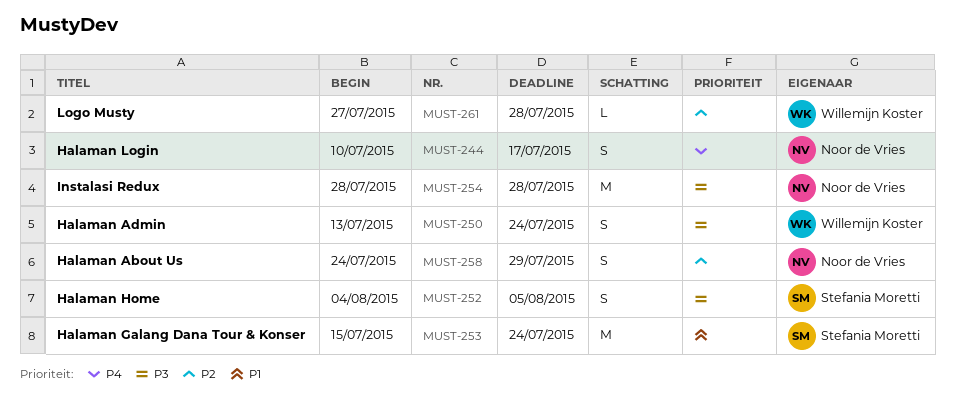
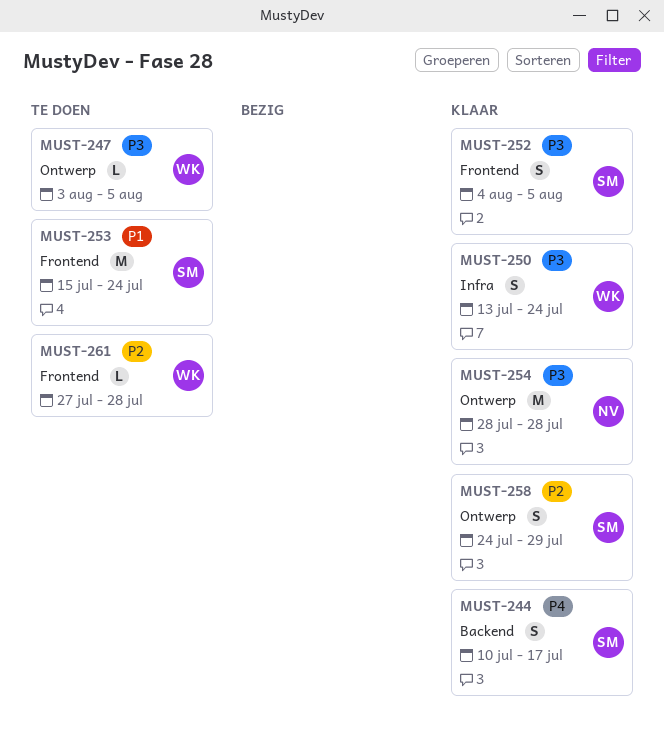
MUST-244, owner: Noor de Vries -> Stefania Moretti
MUST-247: none -> present
MUST-258, owner: Noor de Vries -> Stefania Moretti

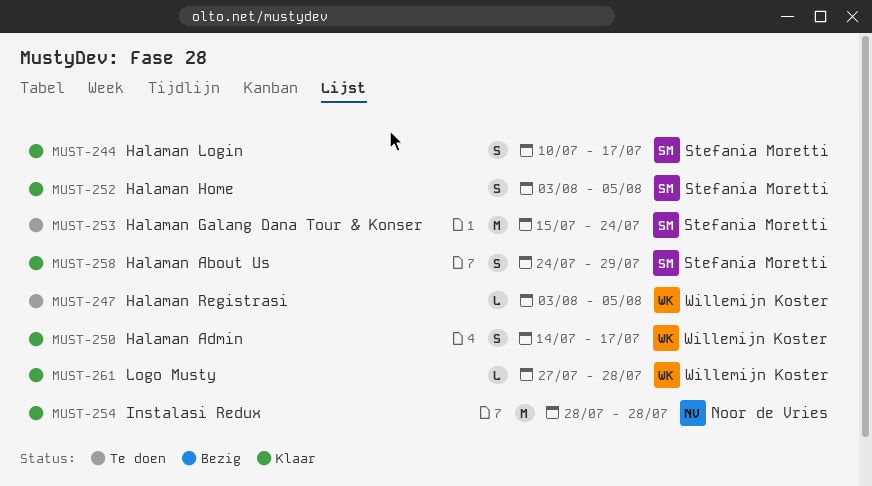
MUST-250, start: Jul 13 -> Jul 14
MUST-250, due: Jul 24 -> Jul 17
MUST-252, start: Aug 4 -> Aug 3
MUST-261, status: Te doen -> Klaar

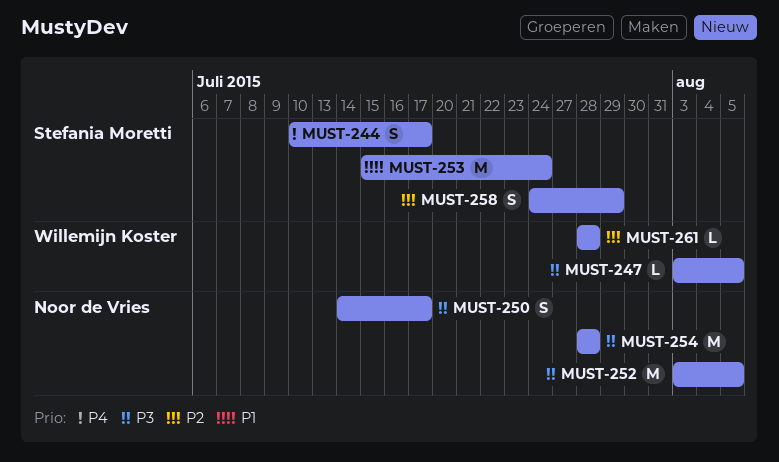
MUST-250, owner: Willemijn Koster -> Noor de Vries
MUST-252, owner: Stefania Moretti -> Noor de Vries
MUST-252, estimate: S -> M
MUST-261, start: Jul 27 -> Jul 28

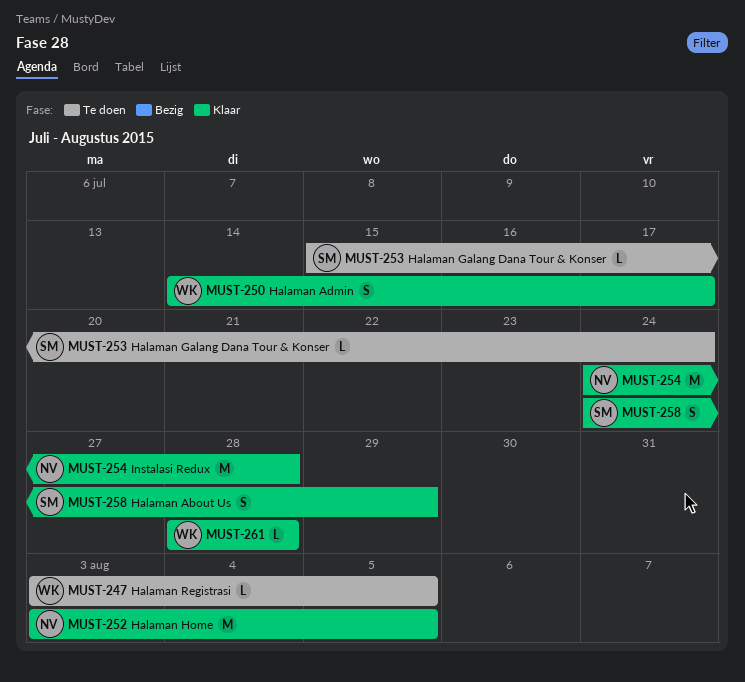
MUST-244: present -> none
MUST-250, owner: Noor de Vries -> Willemijn Koster
MUST-253, estimate: M -> L
MUST-254, start: Jul 28 -> Jul 24

